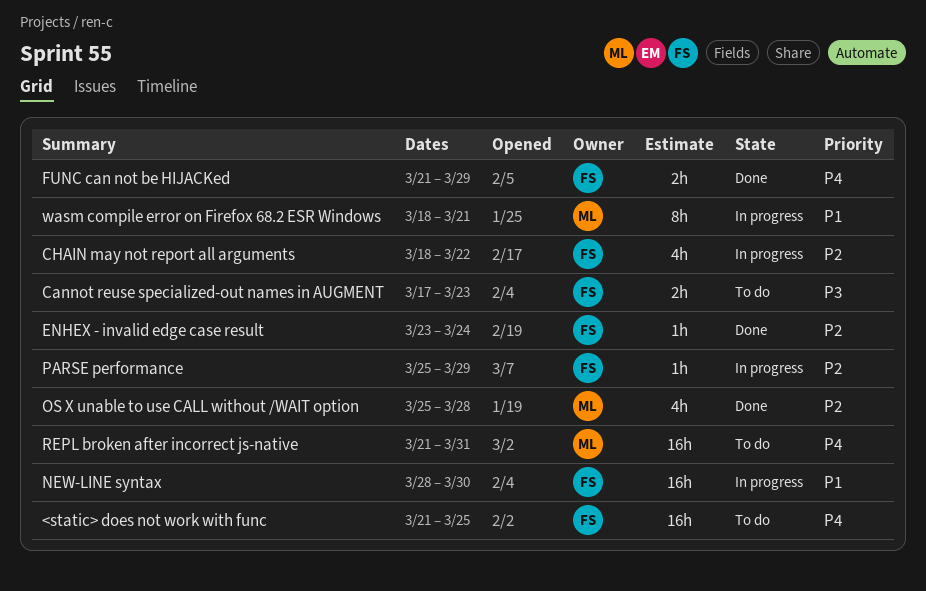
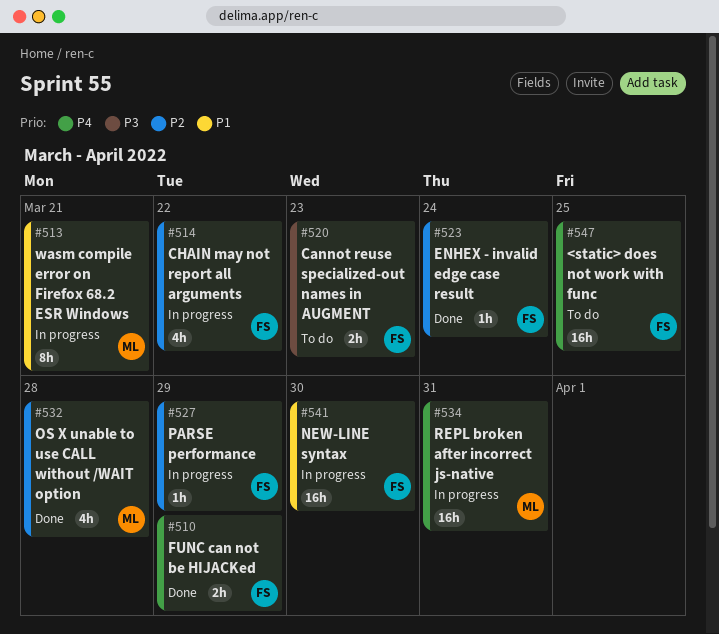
REPL broken after incorrect js-native, status: To do -> In progress

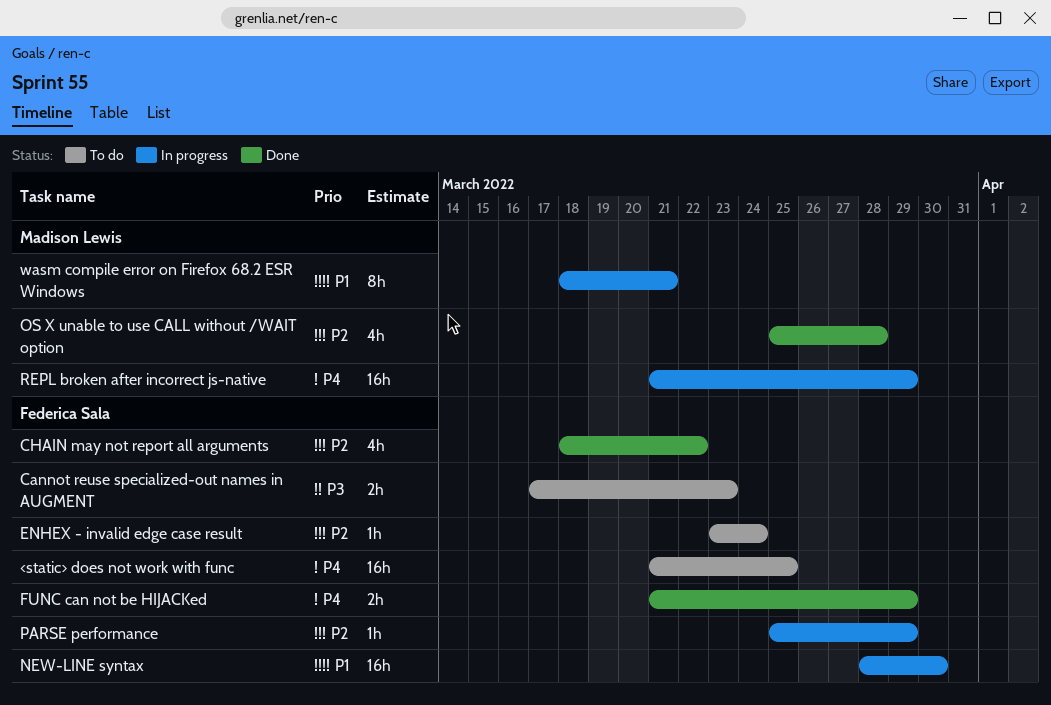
CHAIN may not report all arguments, status: In progress -> Done
ENHEX - invalid edge case result, status: Done -> To do
REPL broken after incorrect js-native, due: Mar 31 -> Mar 29

